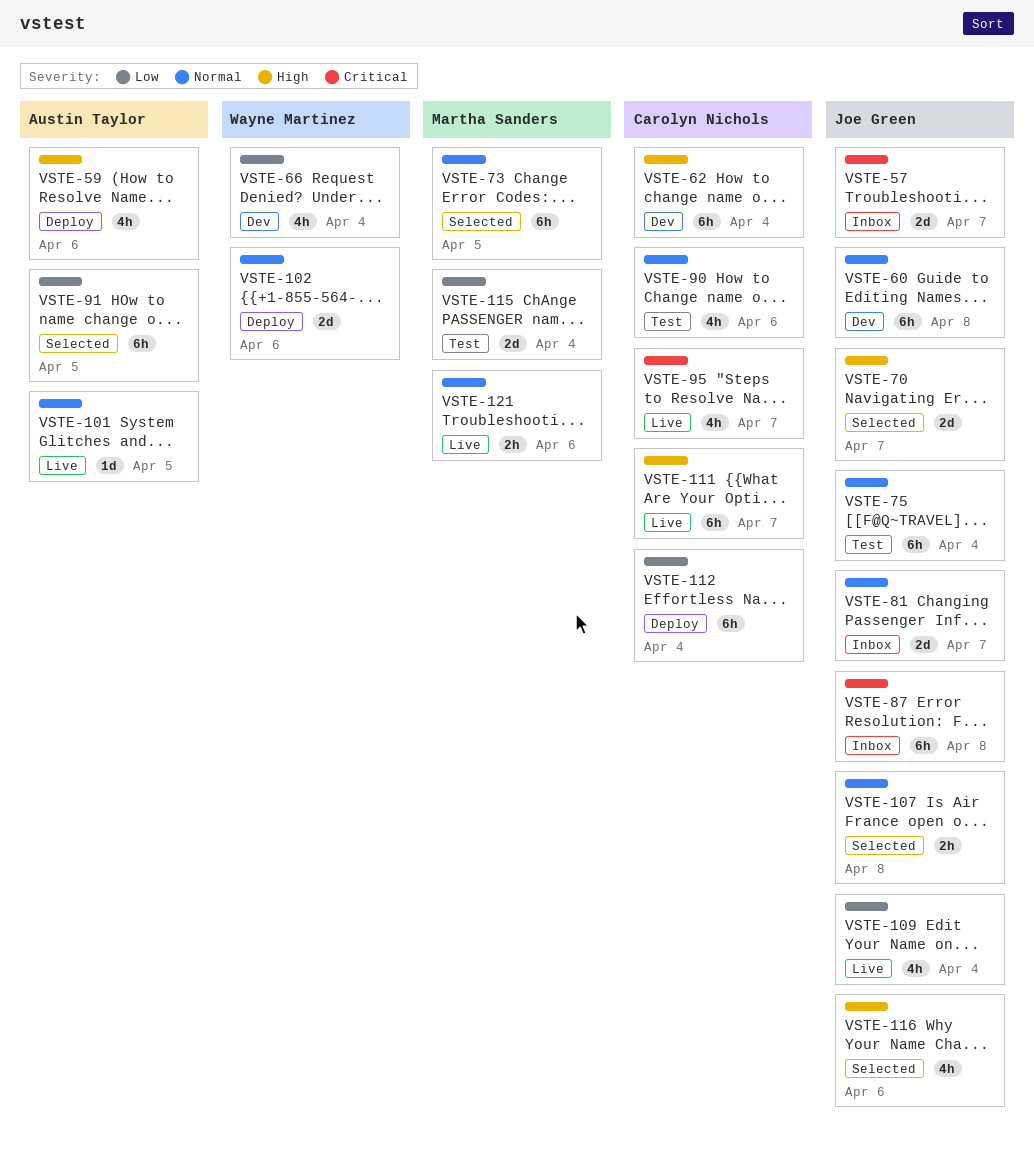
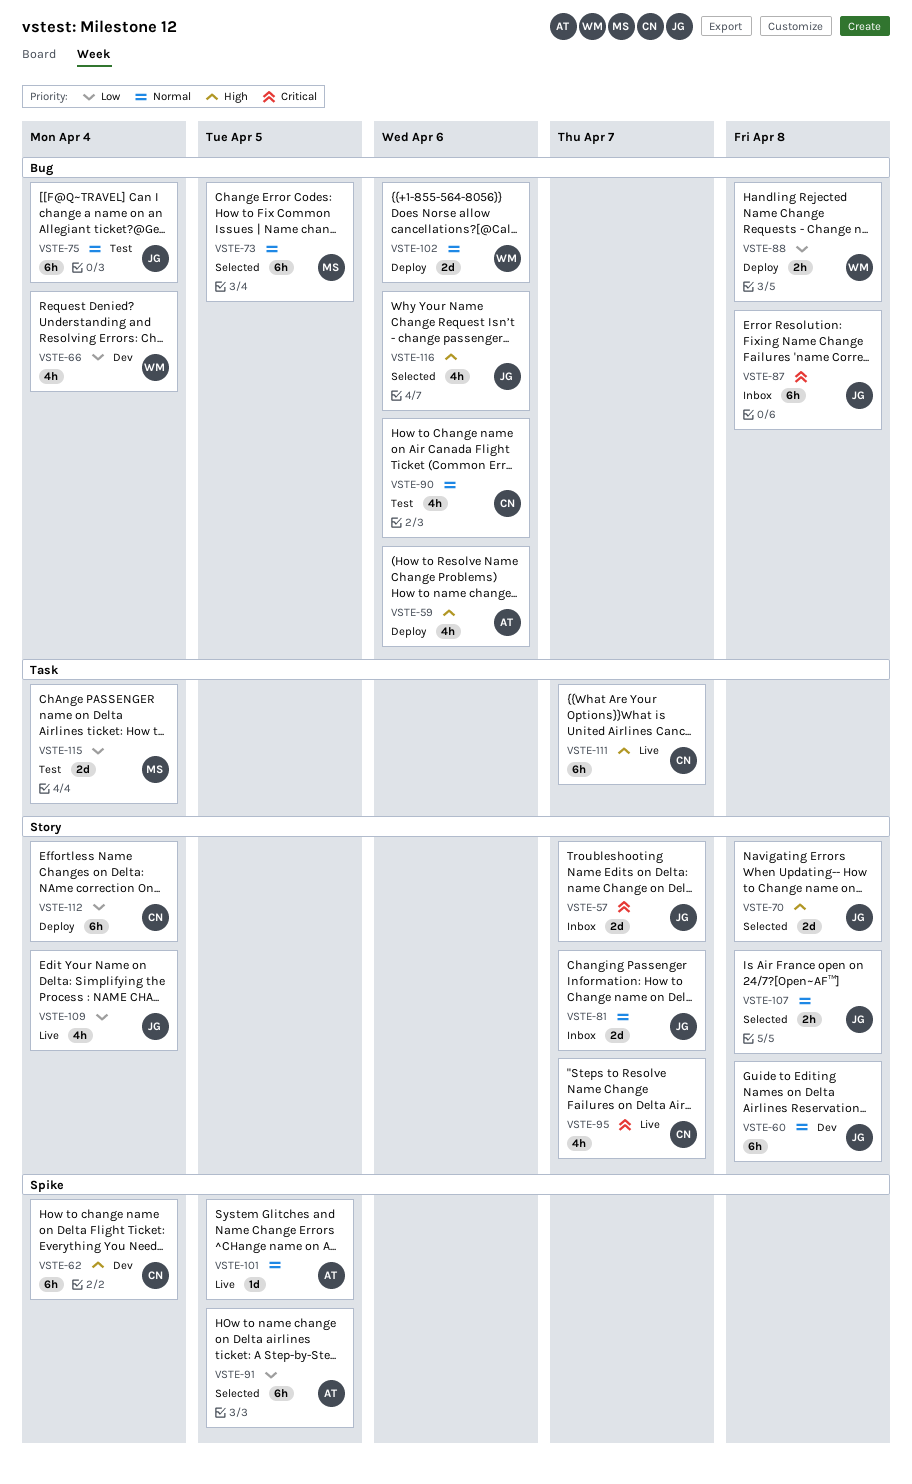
VSTE-70, due: Apr 7 -> Apr 8
VSTE-88: none -> present
VSTE-121: present -> none

